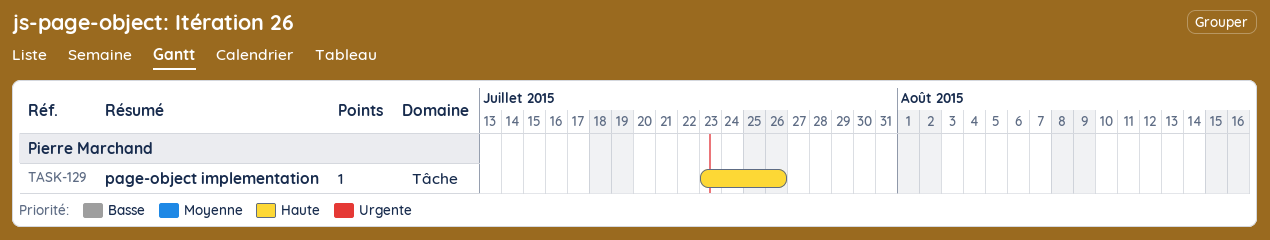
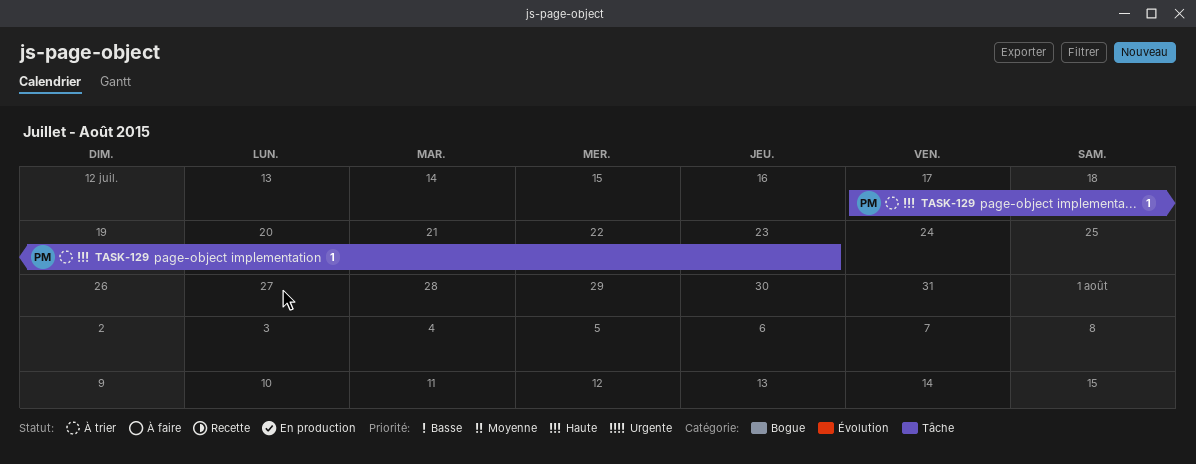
TASK-129, start: Jul 23 -> Jul 17
TASK-129, due: Jul 26 -> Jul 23

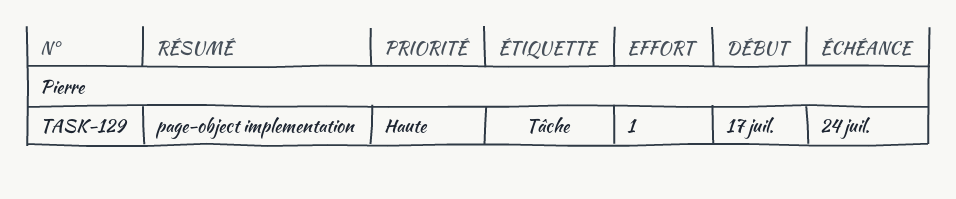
TASK-129, due: Jul 23 -> Jul 24

